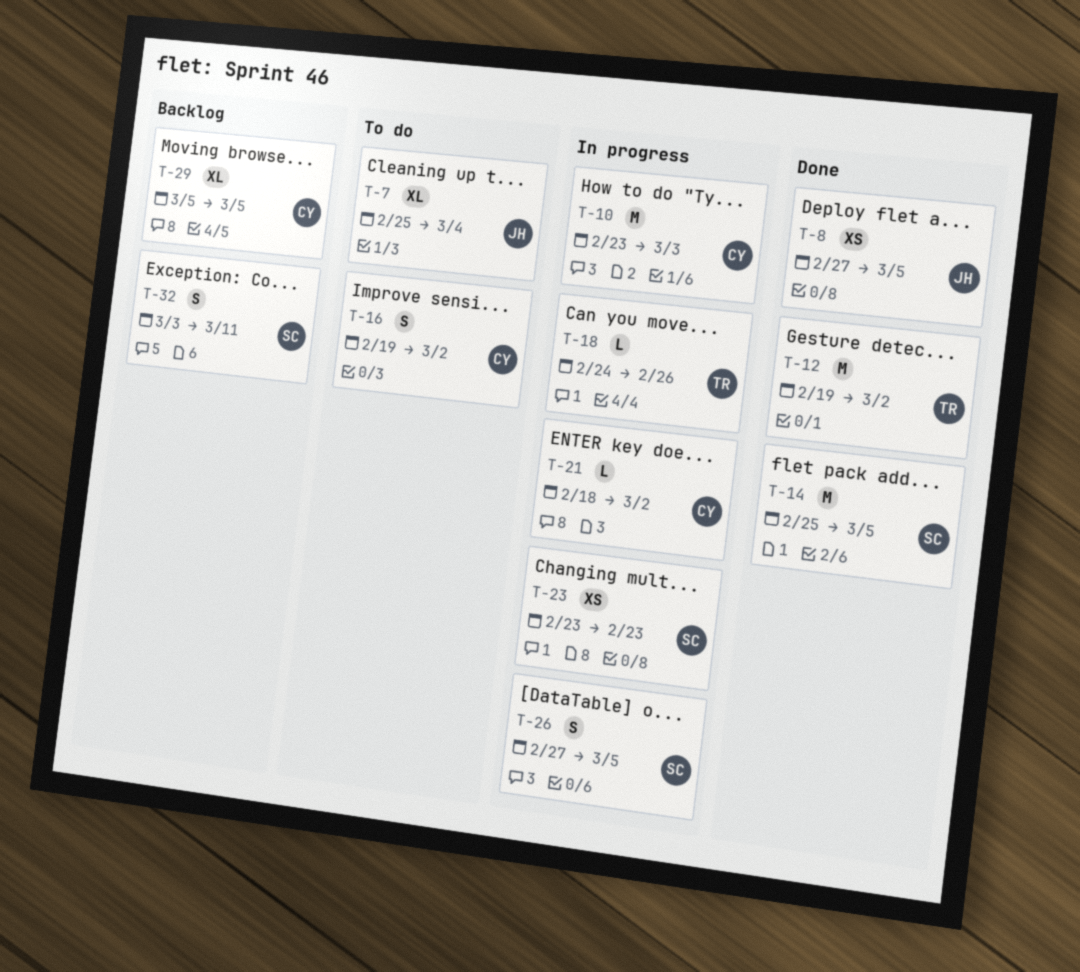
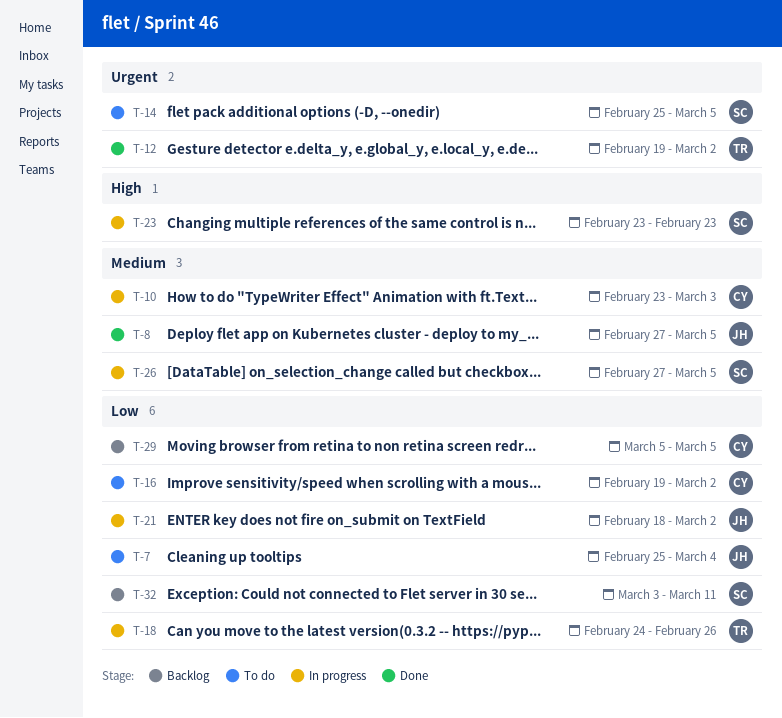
T-14, status: Done -> To do
T-21, owner: CY -> JH

